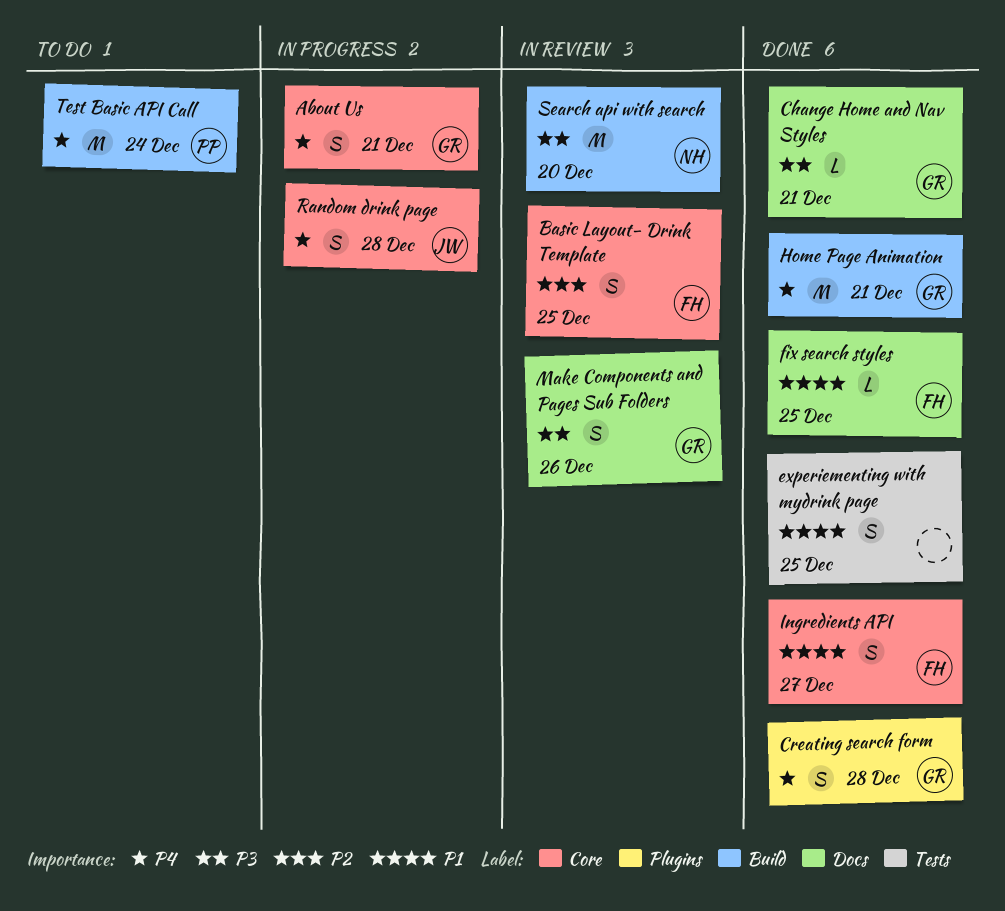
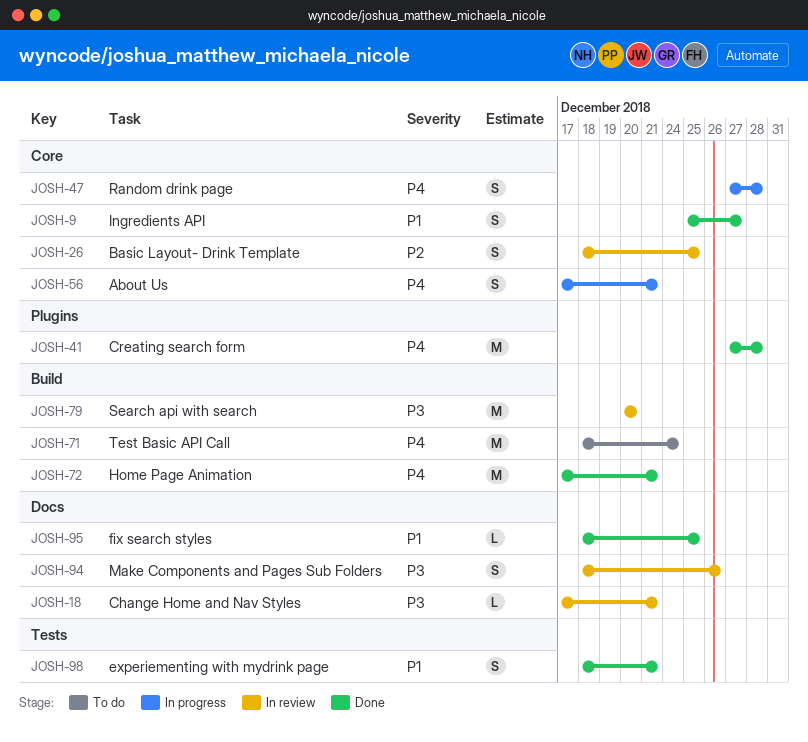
Change Home and Nav Styles, status: Done -> In review
Creating search form, estimate: S -> M
experiementing with mydrink page, due: Dec 25 -> Dec 21

